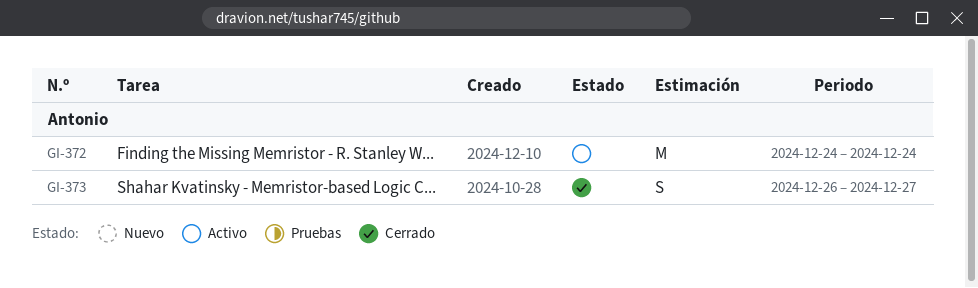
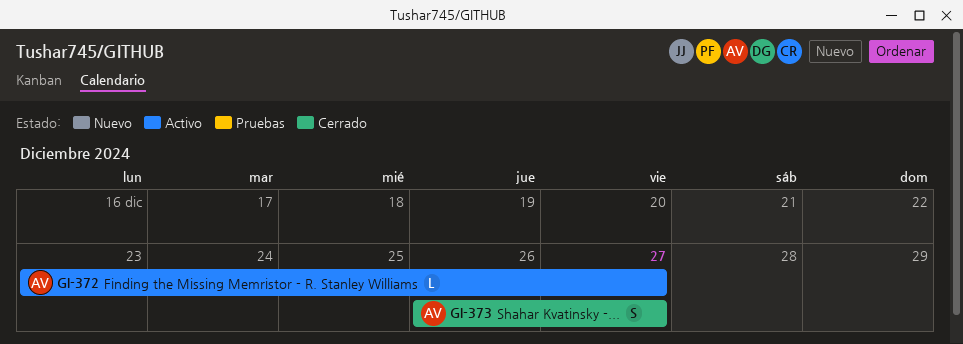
GI-372, estimate: M -> L
GI-372, start: Dec 24 -> Dec 23
GI-372, due: Dec 24 -> Dec 27

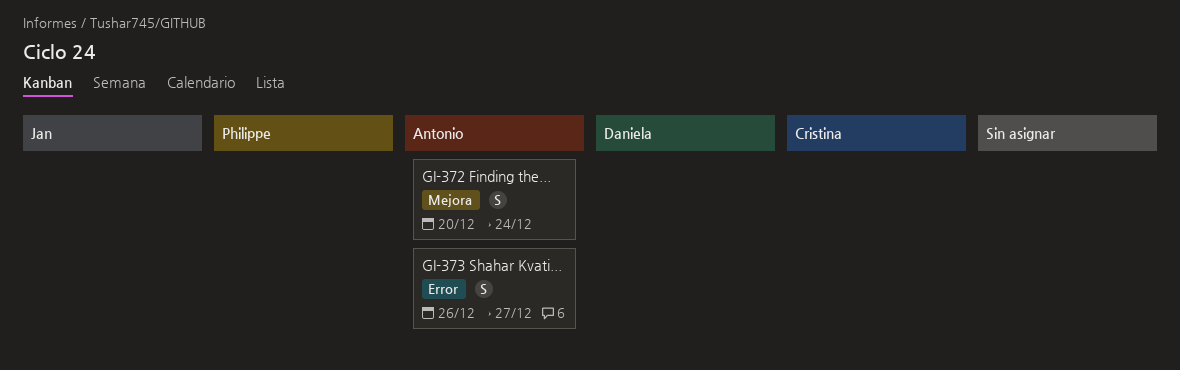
GI-372, estimate: L -> S
GI-372, start: Dec 23 -> Dec 20
GI-372, due: Dec 27 -> Dec 24

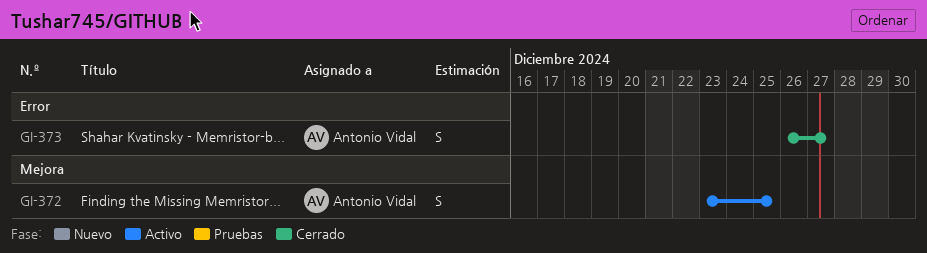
GI-372, start: Dec 20 -> Dec 23
GI-372, due: Dec 24 -> Dec 25

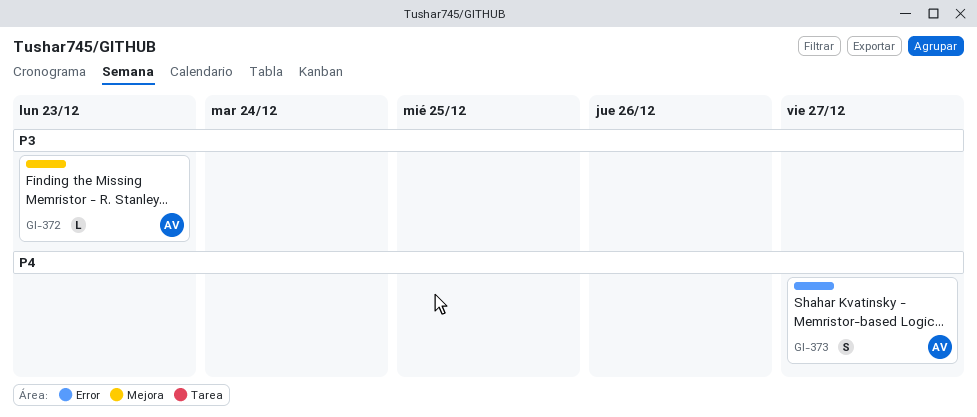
GI-372, estimate: S -> L
GI-372, due: Dec 25 -> Dec 23

